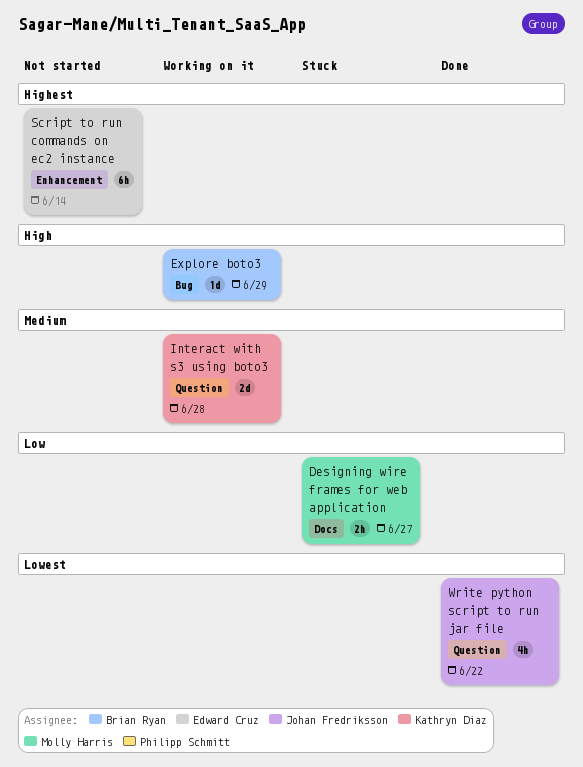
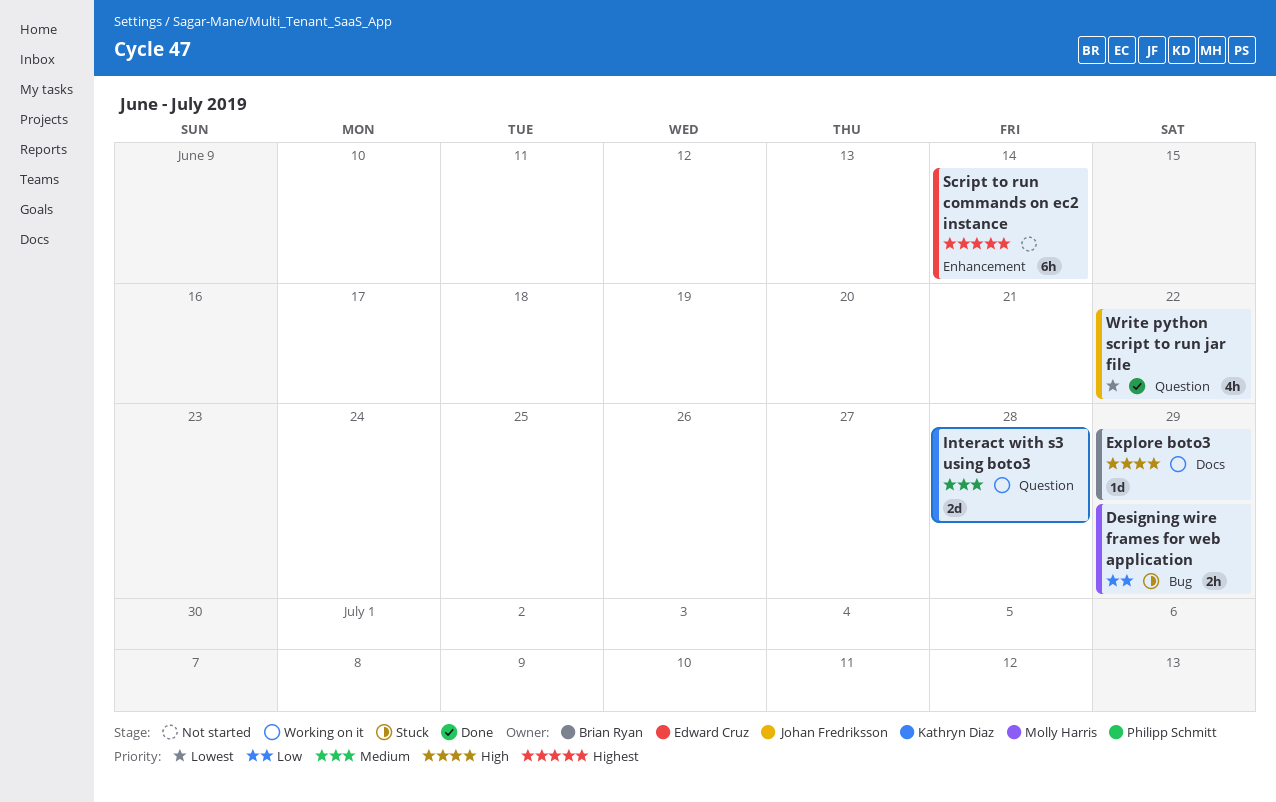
Designing wire frames for web application, label: Docs -> Bug
Designing wire frames for web application, due: Jun 27 -> Jun 29
Explore boto3, label: Bug -> Docs

